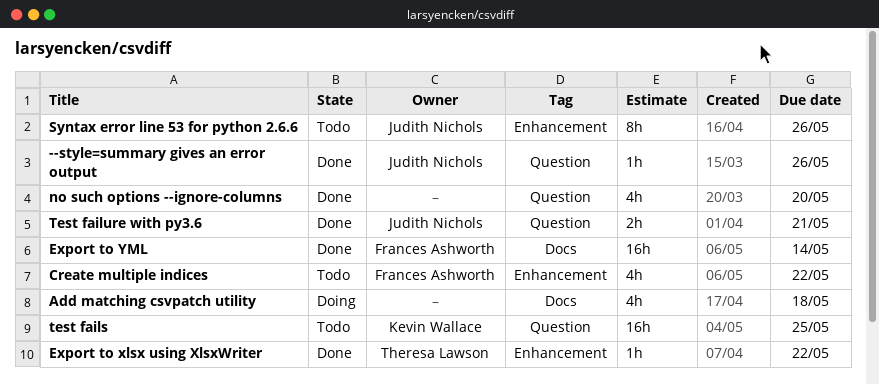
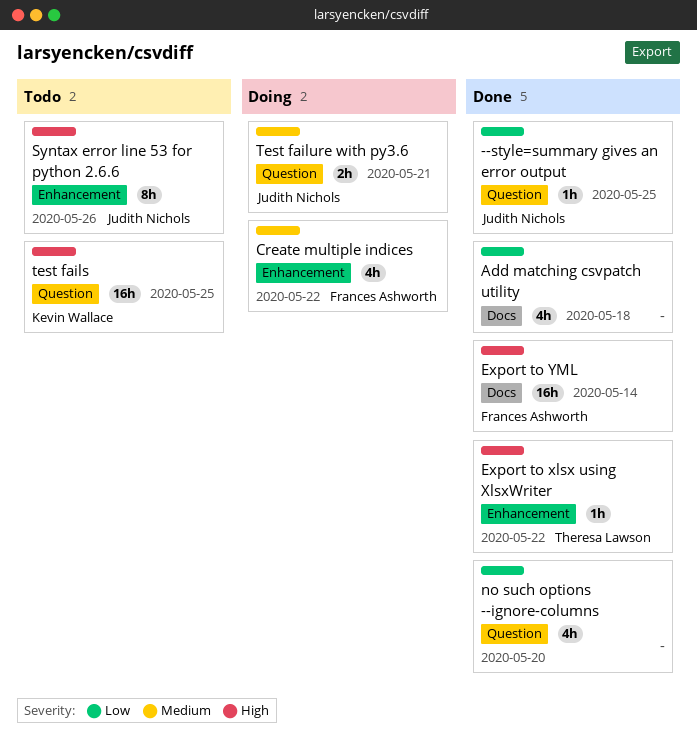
--style=summary gives an error output, due: May 26 -> May 25
Add matching csvpatch utility, status: Doing -> Done
Create multiple indices, status: Todo -> Doing
Test failure with py3.6, status: Done -> Doing

